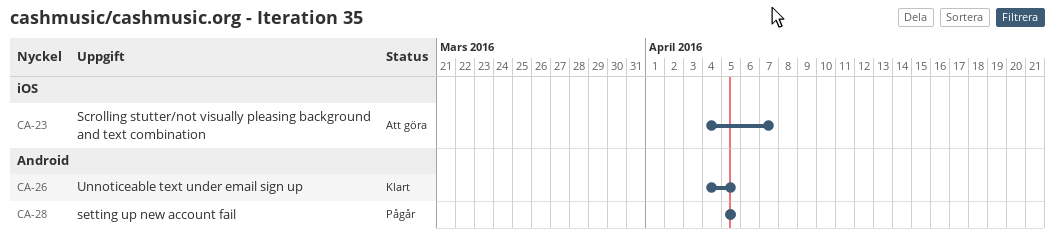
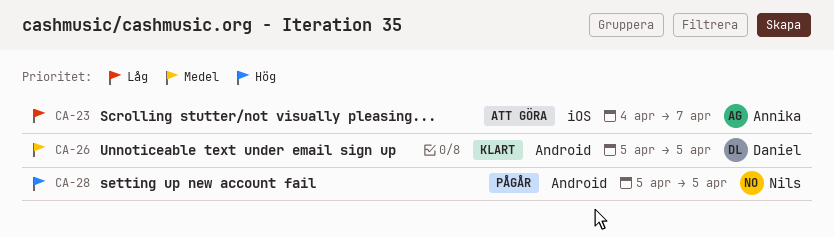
CA-26, start: Apr 4 -> Apr 5

